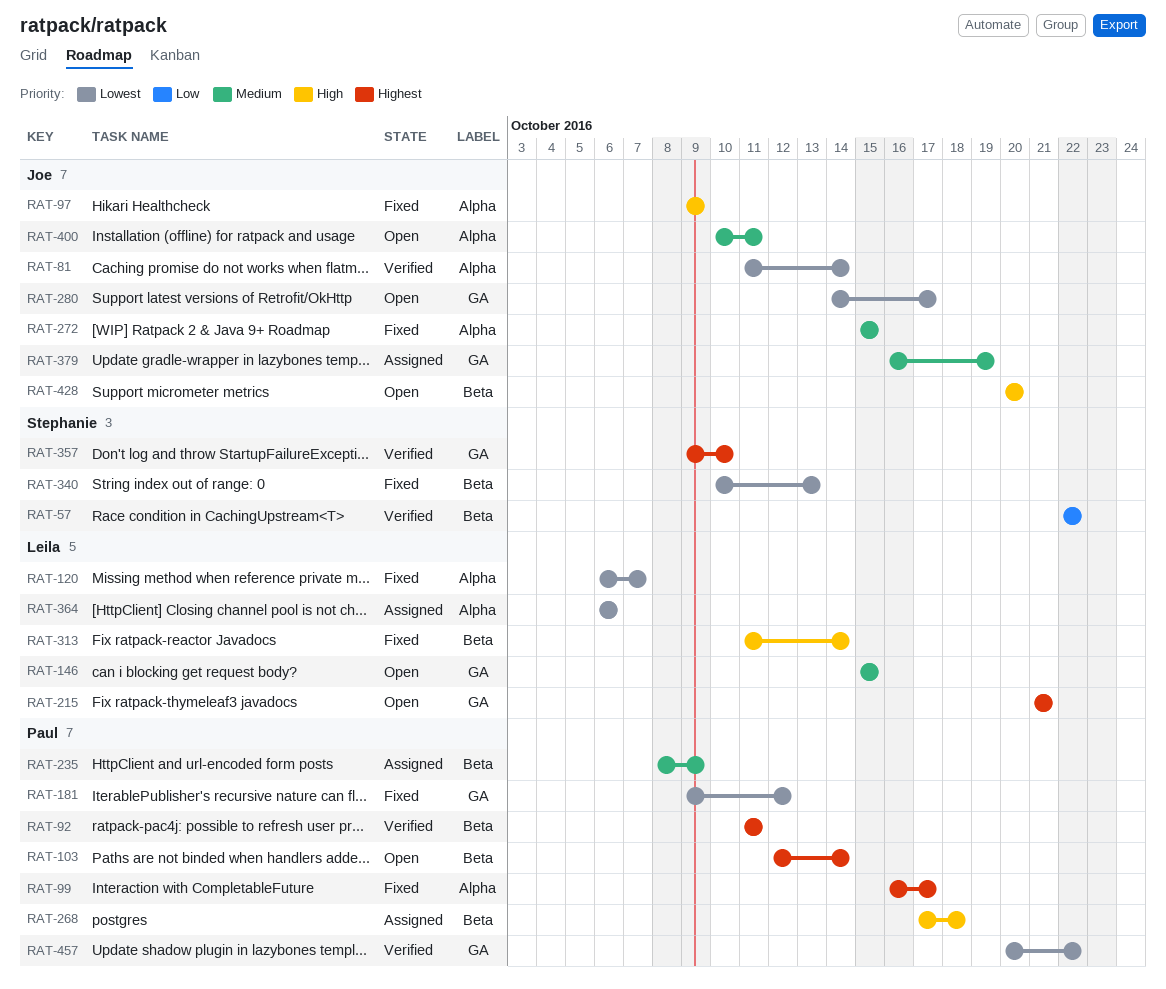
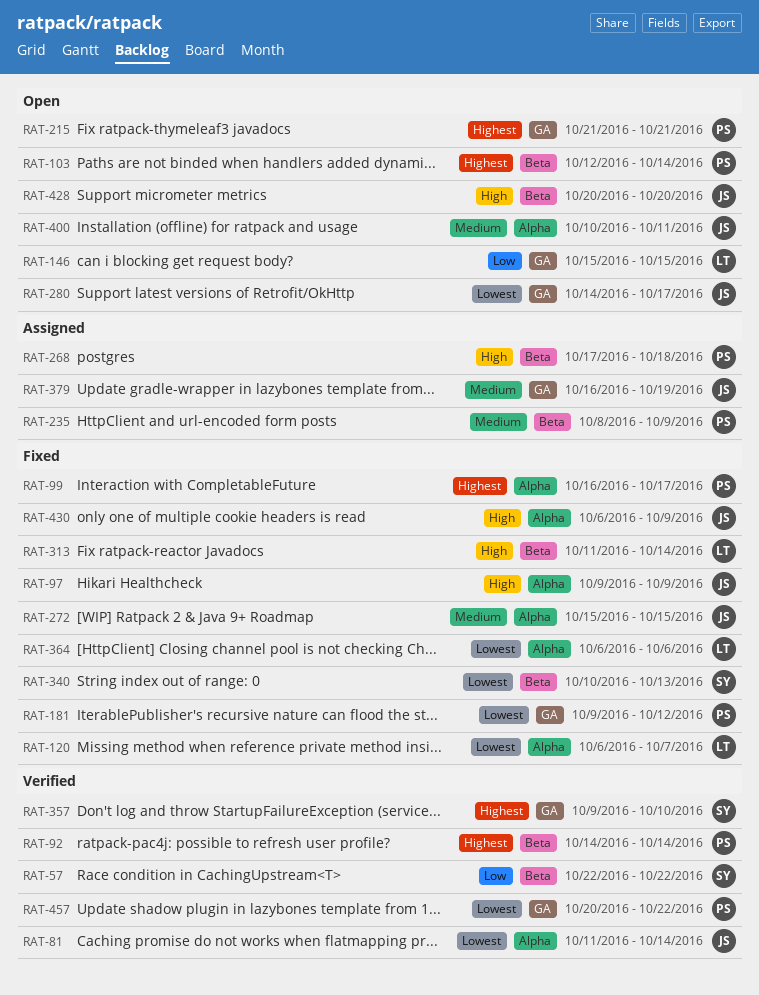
RAT-92, start: Oct 11 -> Oct 14
RAT-92, due: Oct 11 -> Oct 14
RAT-146, priority: Medium -> Low
RAT-215, owner: Leila -> Paul
RAT-364, status: Assigned -> Fixed
RAT-430: none -> present

